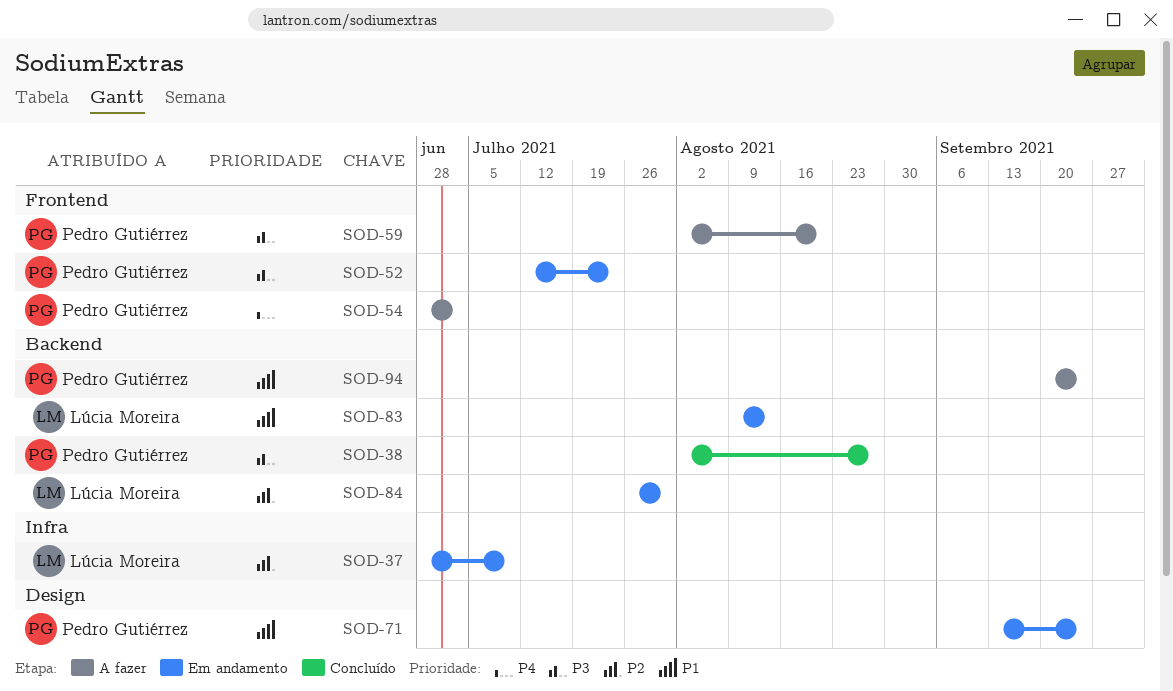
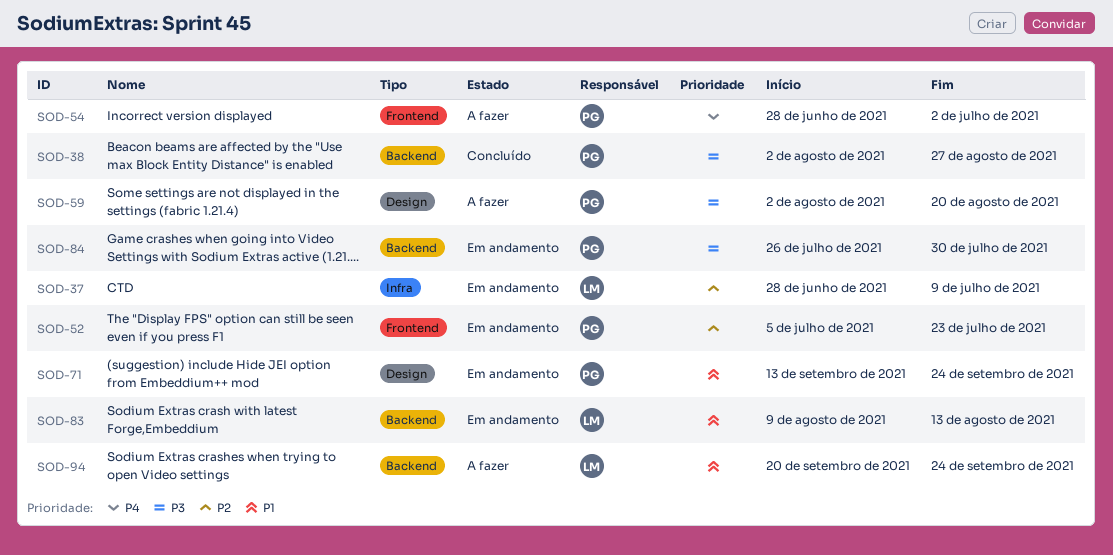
SOD-52, priority: P3 -> P2
SOD-52, start: Jul 12 -> Jul 5
SOD-59, label: Frontend -> Design
SOD-84, owner: Lúcia Moreira -> Pedro Gutiérrez
SOD-84, priority: P2 -> P3
SOD-94, owner: Pedro Gutiérrez -> Lúcia Moreira

